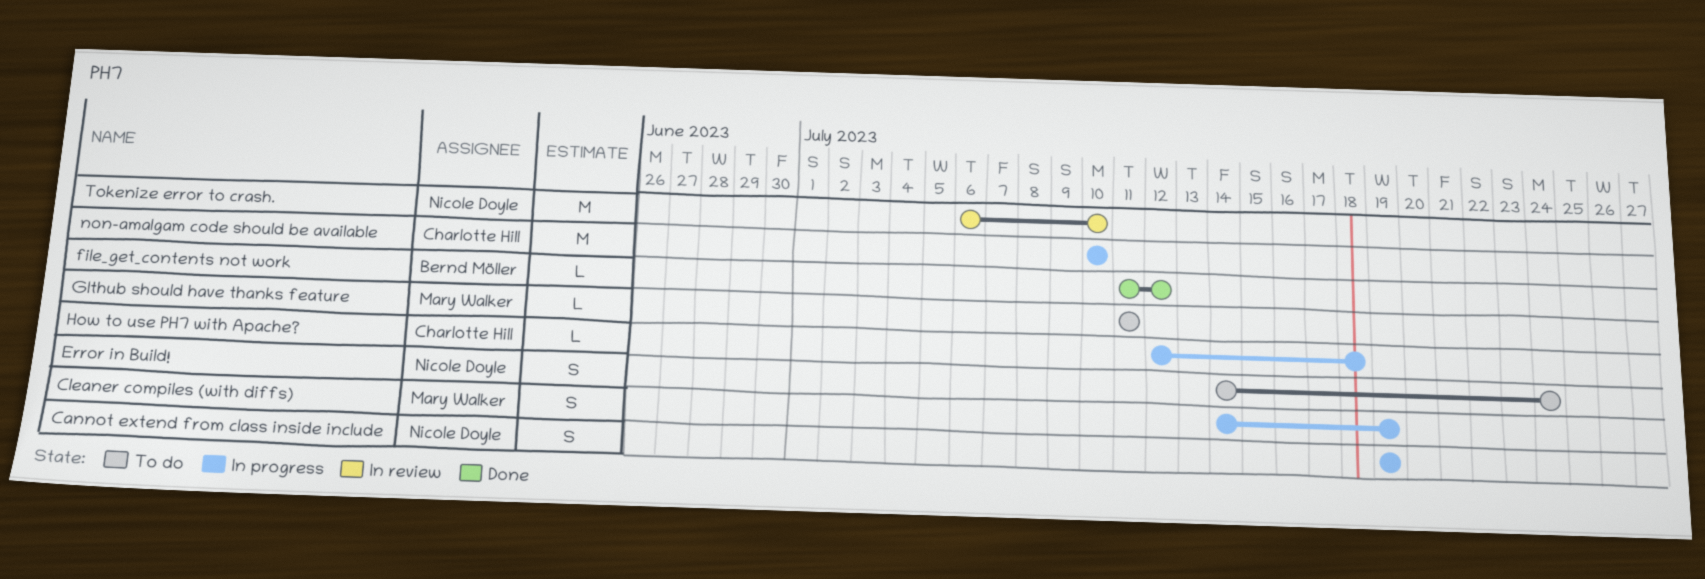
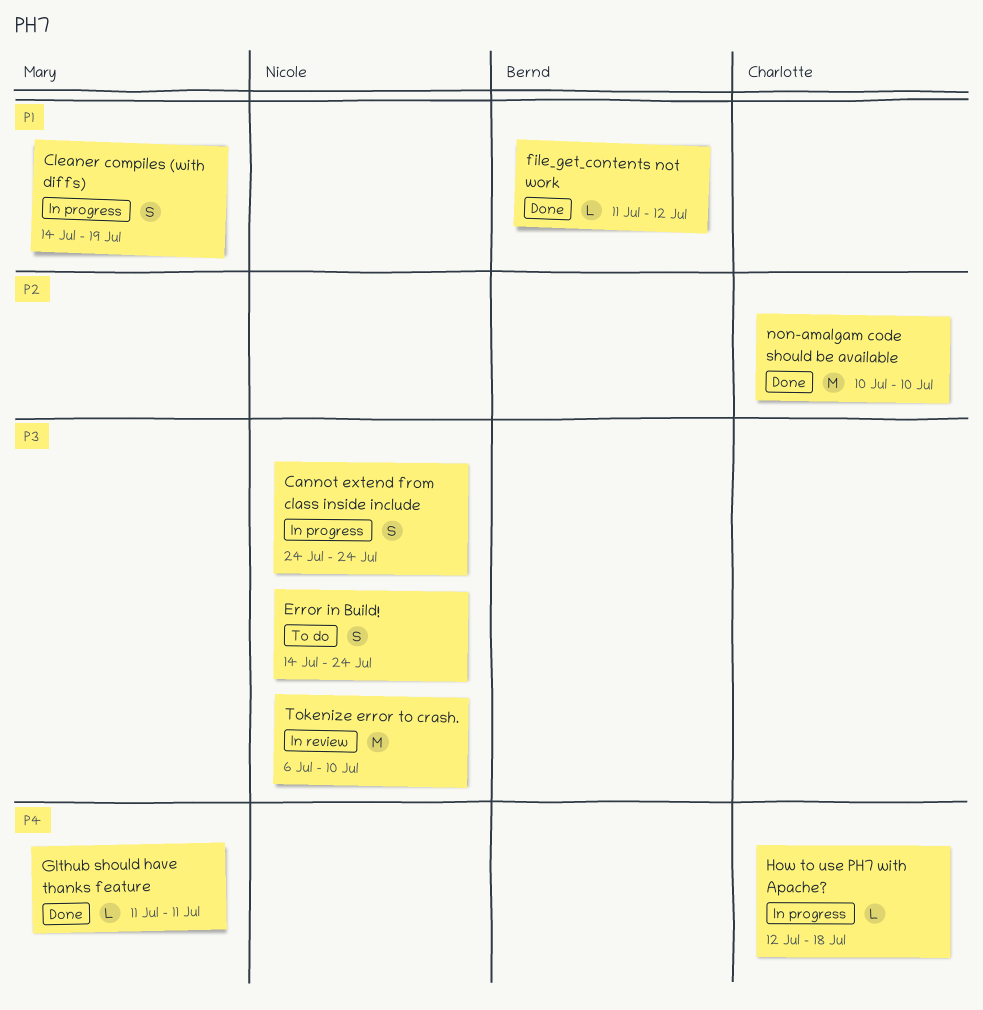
Cannot extend from class inside include, start: Jul 19 -> Jul 24
Cannot extend from class inside include, due: Jul 19 -> Jul 24
GIthub should have thanks feature, status: To do -> Done
non-amalgam code should be available, status: In progress -> Done

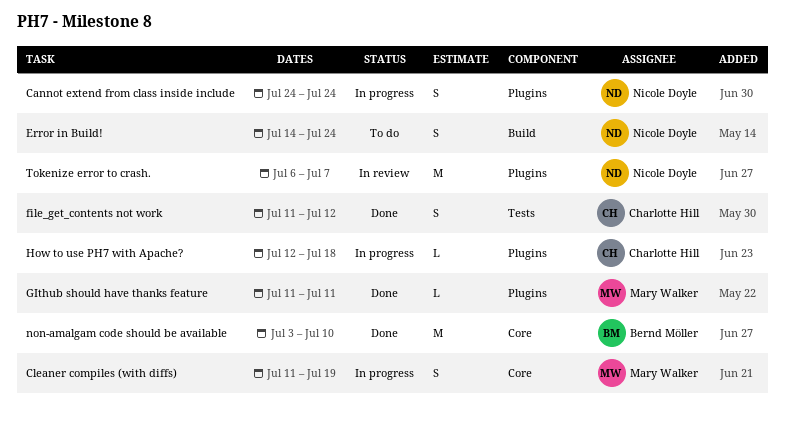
Cleaner compiles (with diffs), start: Jul 14 -> Jul 11
file_get_contents not work, owner: Bernd Möller -> Charlotte Hill
file_get_contents not work, estimate: L -> S
non-amalgam code should be available, owner: Charlotte Hill -> Bernd Möller
non-amalgam code should be available, start: Jul 10 -> Jul 3
Tokenize error to crash., due: Jul 10 -> Jul 7

